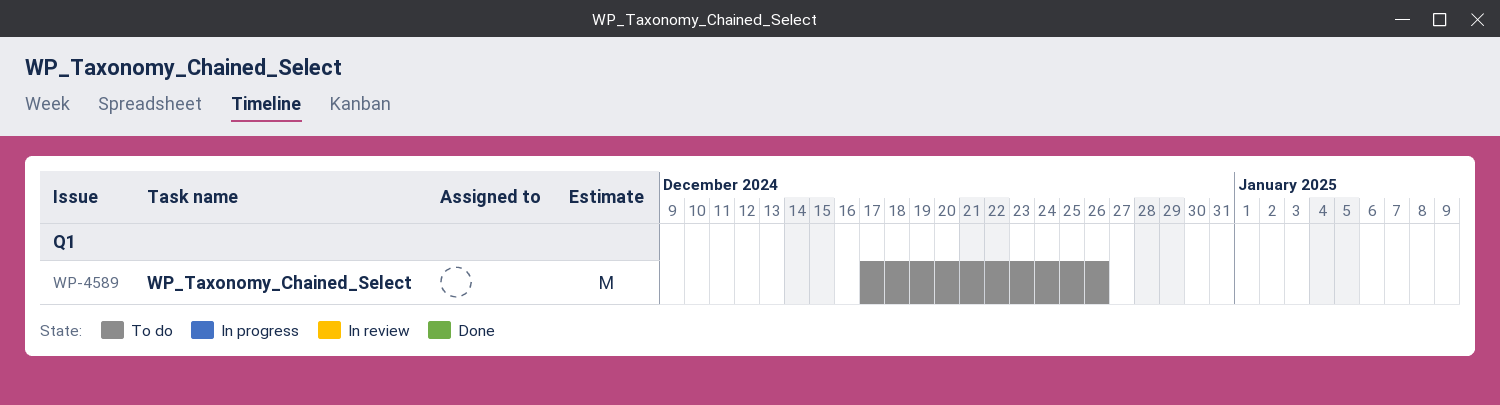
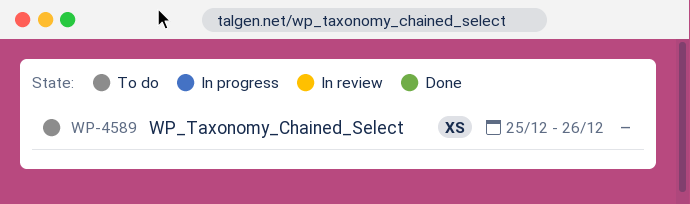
WP-4589, estimate: M -> XS
WP-4589, start: Dec 17 -> Dec 25

